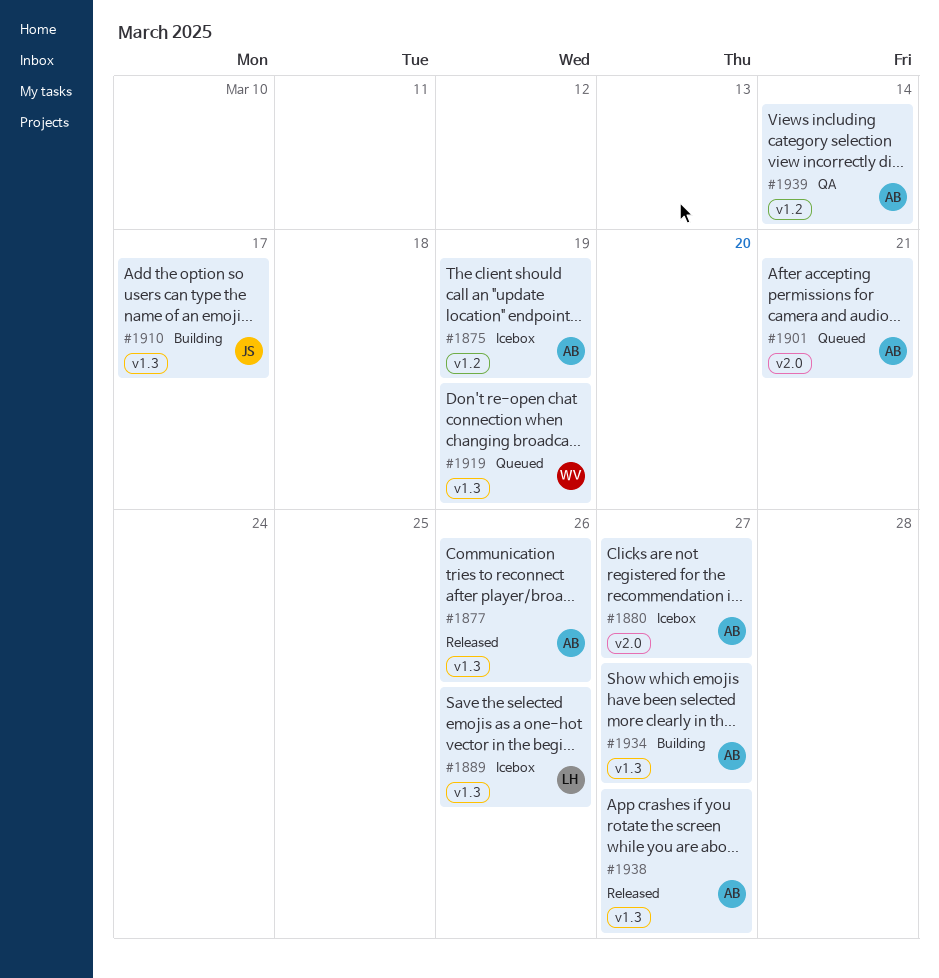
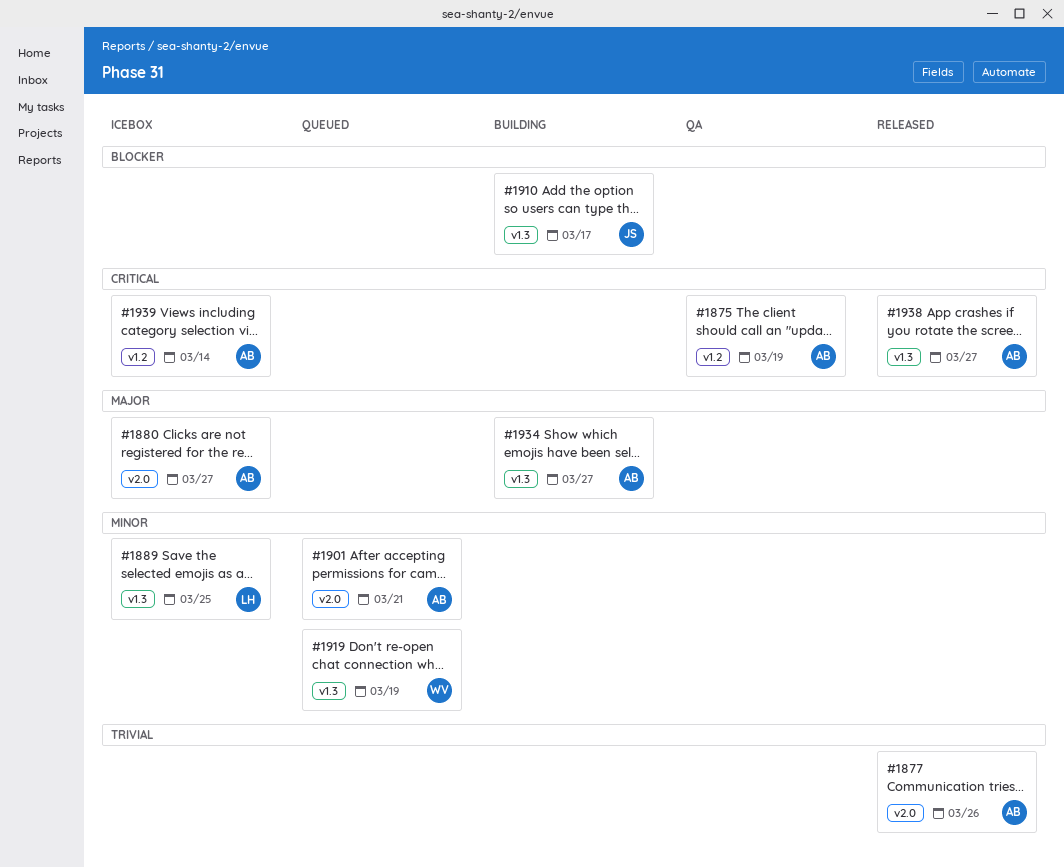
#1875, status: Icebox -> QA
#1877, label: v1.3 -> v2.0
#1889, due: Mar 26 -> Mar 25
#1939, status: QA -> Icebox

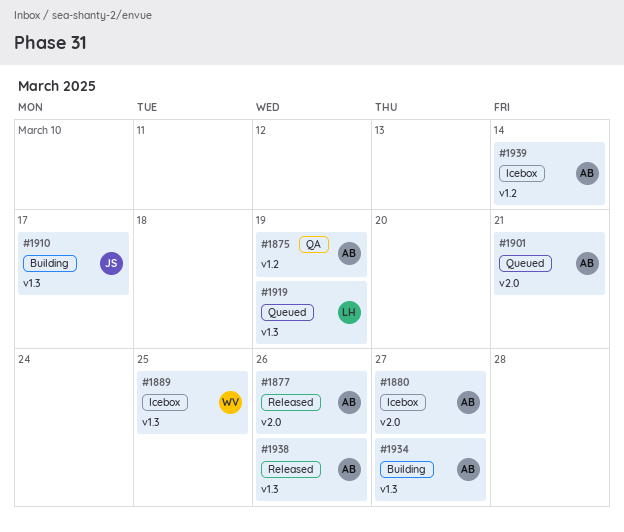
#1889, owner: LH -> WV
#1919, owner: WV -> LH
#1938, due: Mar 27 -> Mar 26

